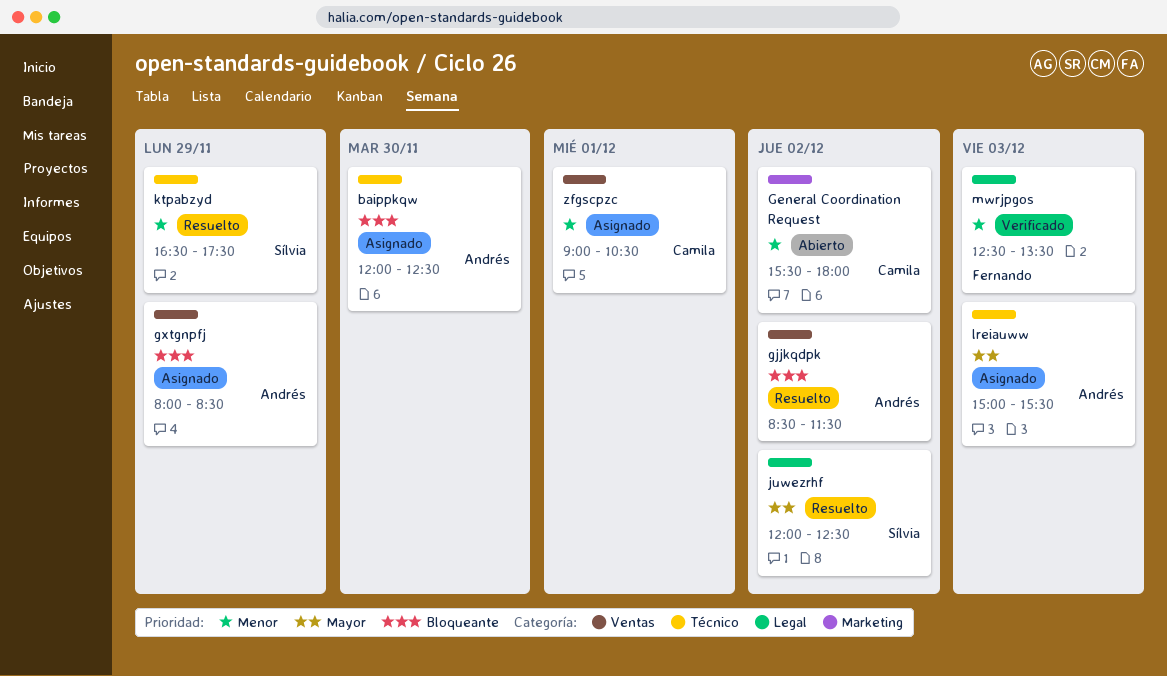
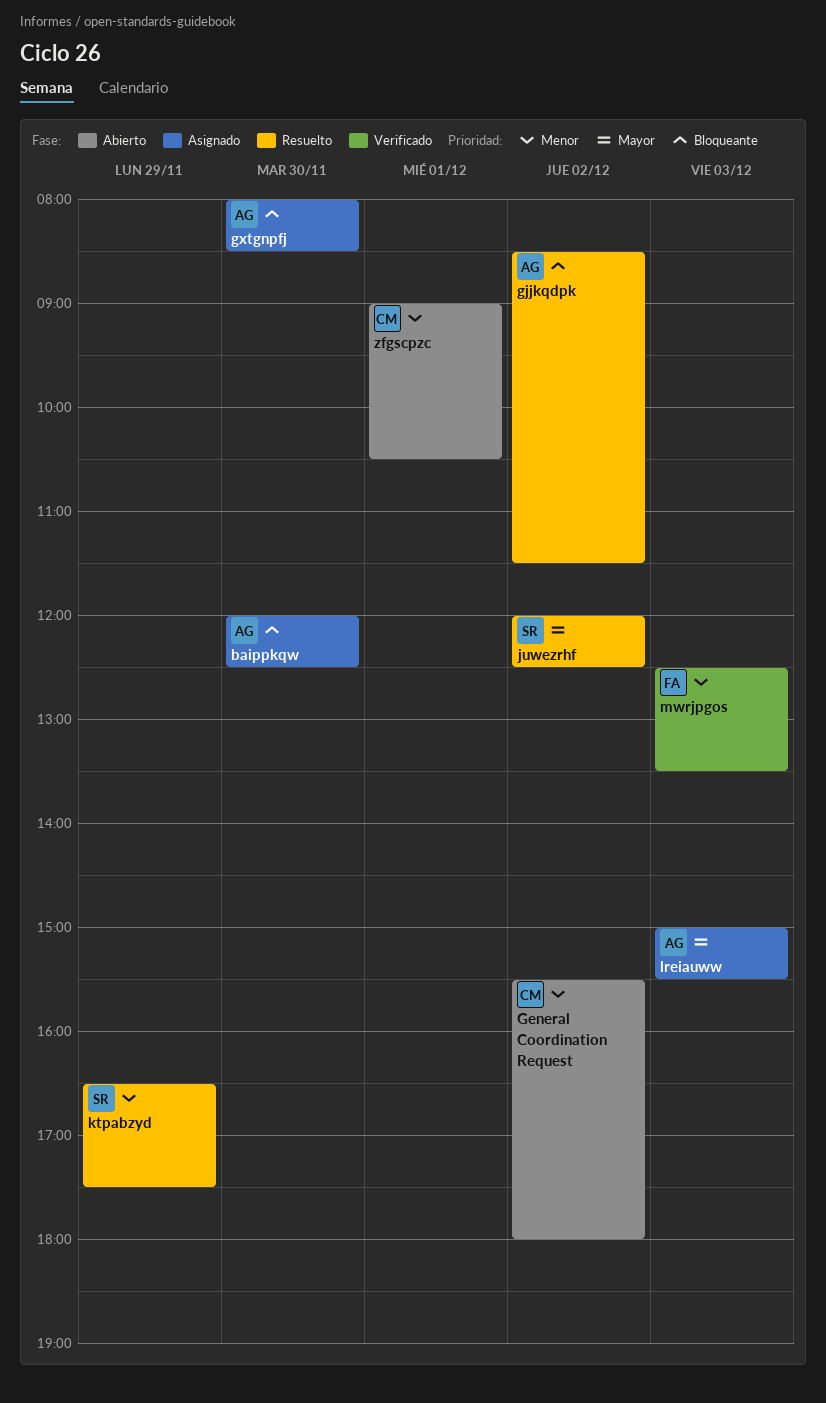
gxtgnpfj, day: Nov 29 -> Nov 30
zfgscpzc, status: Asignado -> Abierto

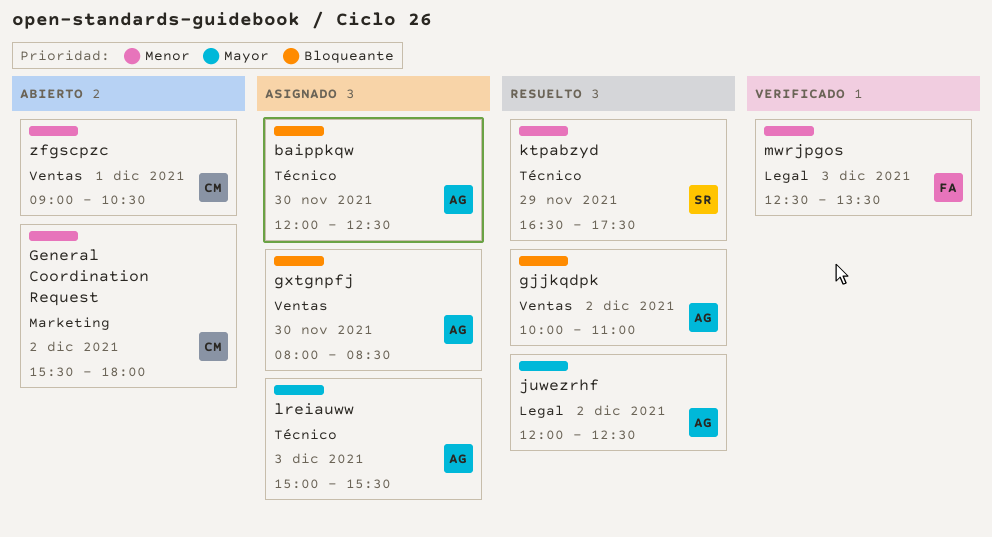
gjjkqdpk, begins: 08:30 -> 10:00
gjjkqdpk, ends: 11:30 -> 11:00
juwezrhf, owner: SR -> AG

